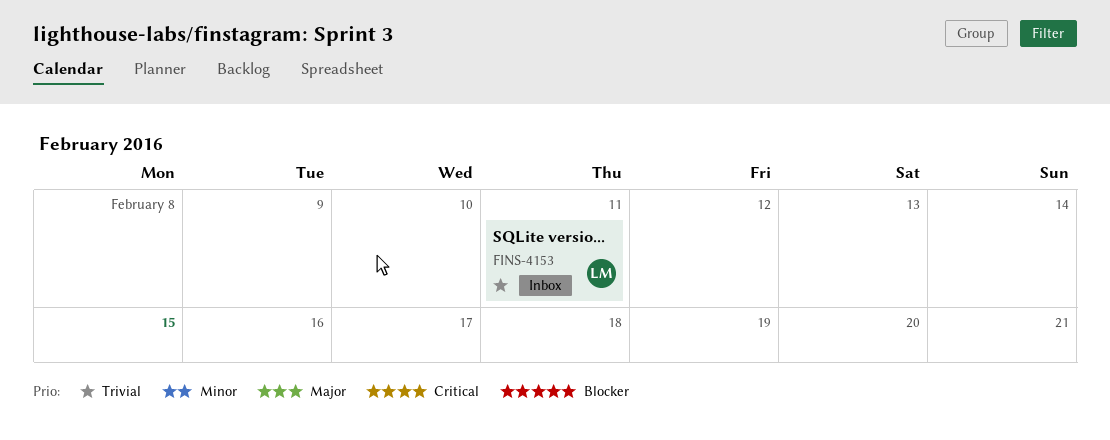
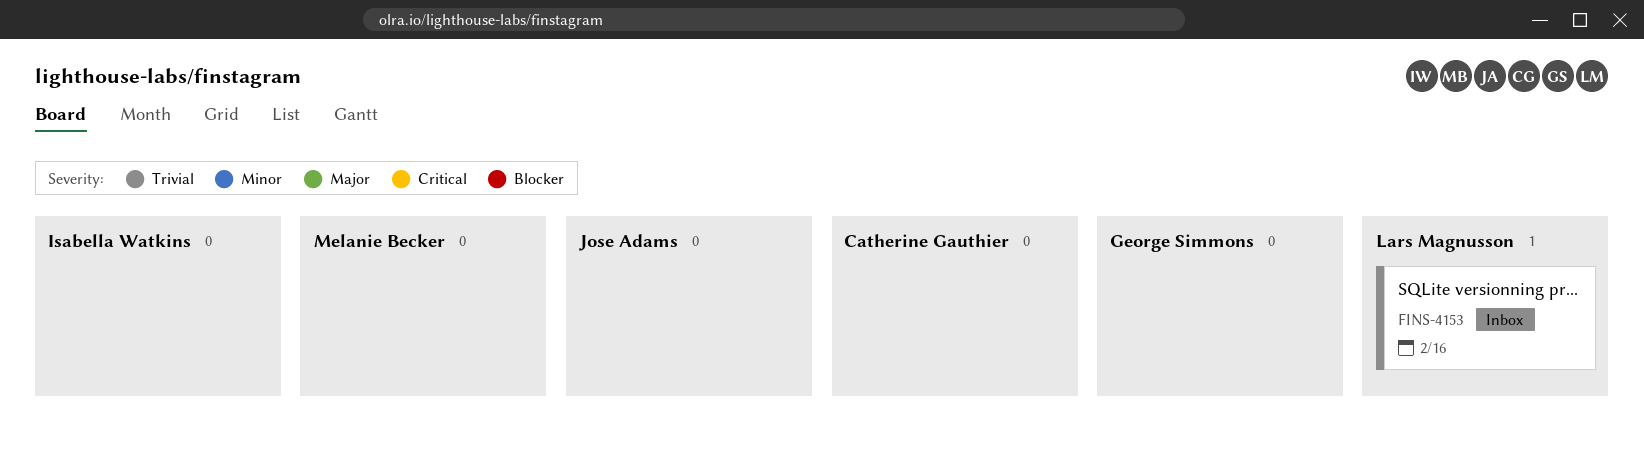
FINS-4153, due: Feb 11 -> Feb 16

